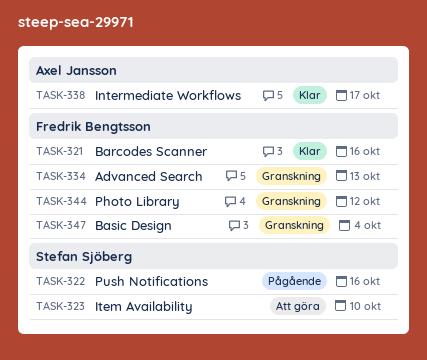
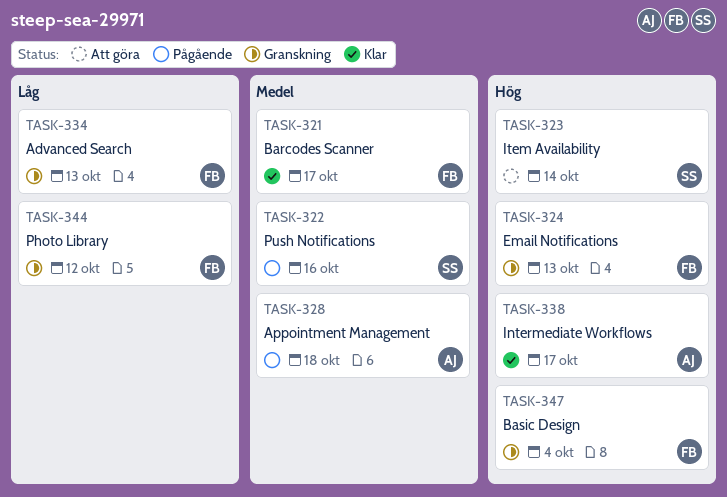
TASK-321, due: Oct 16 -> Oct 17
TASK-323, due: Oct 10 -> Oct 14
TASK-324: none -> present
TASK-328: none -> present

